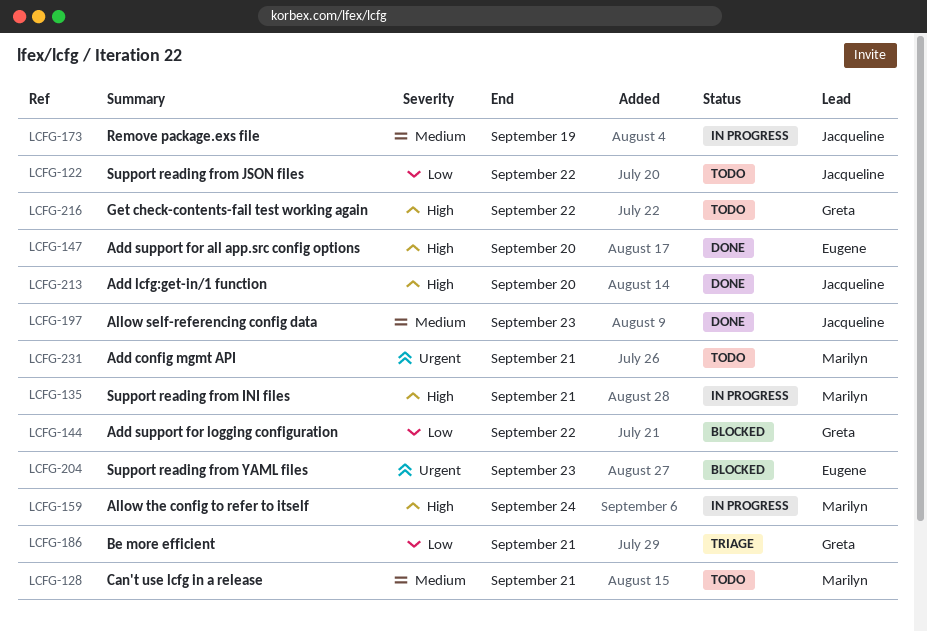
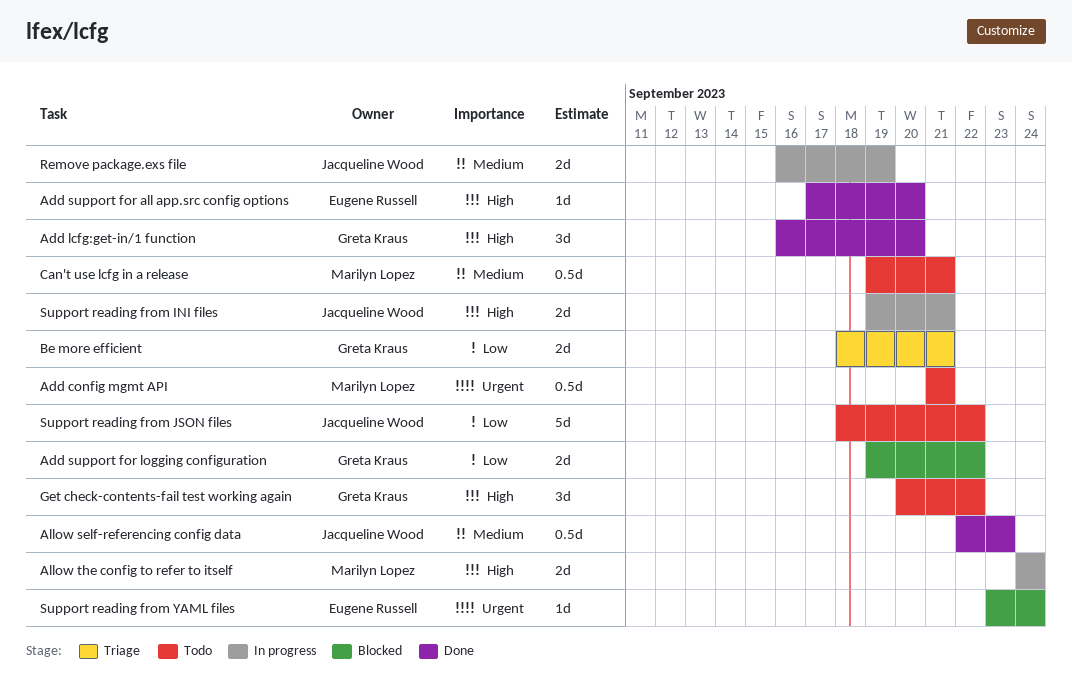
Add lcfg:get-in/1 function, owner: Jacqueline Wood -> Greta Kraus
Support reading from INI files, owner: Marilyn Lopez -> Jacqueline Wood
Support reading from YAML files, due: Sep 23 -> Sep 24

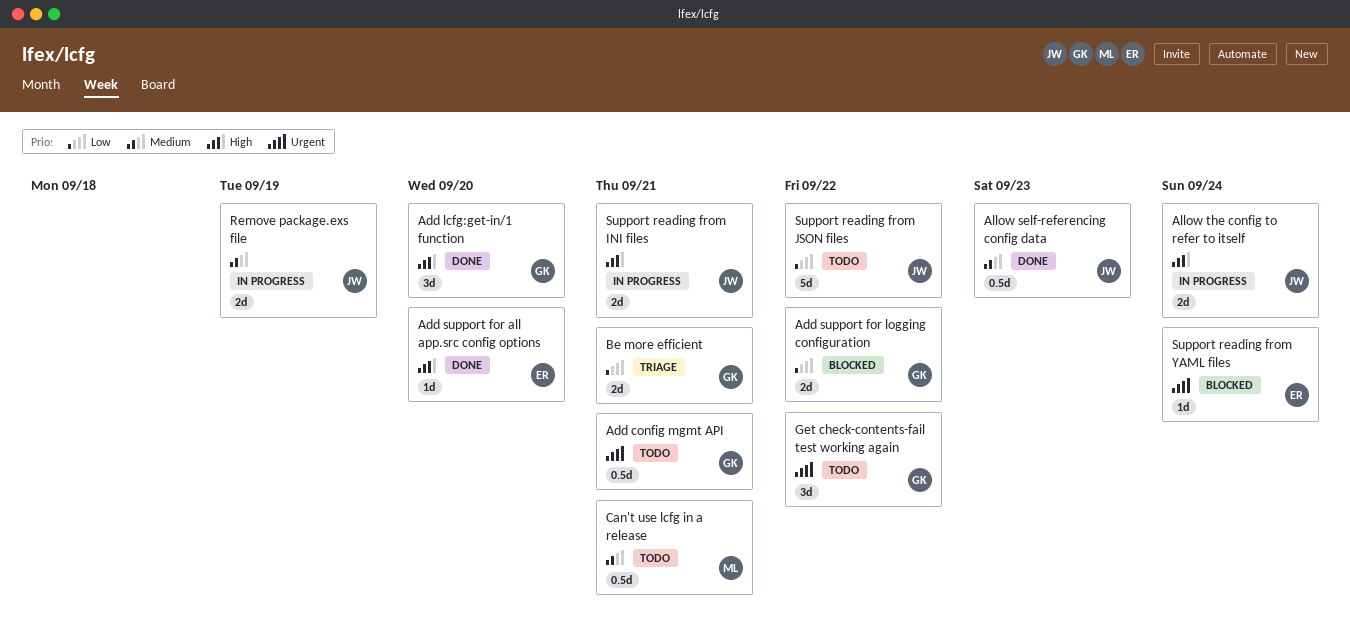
Add config mgmt API, owner: Marilyn Lopez -> Greta Kraus
Allow the config to refer to itself, owner: Marilyn Lopez -> Jacqueline Wood
Get check-contents-fail test working again, priority: High -> Urgent

